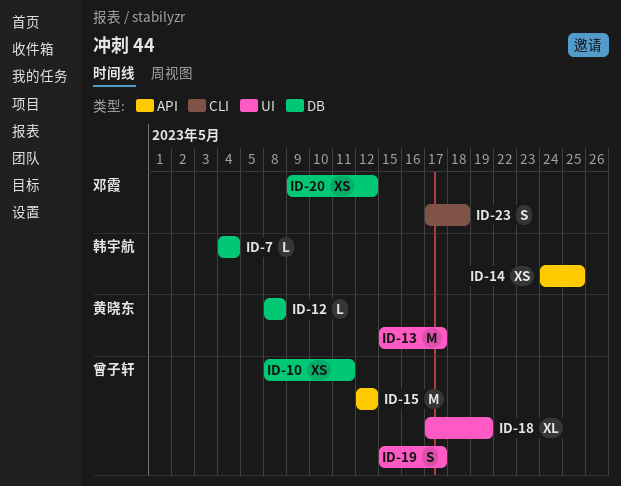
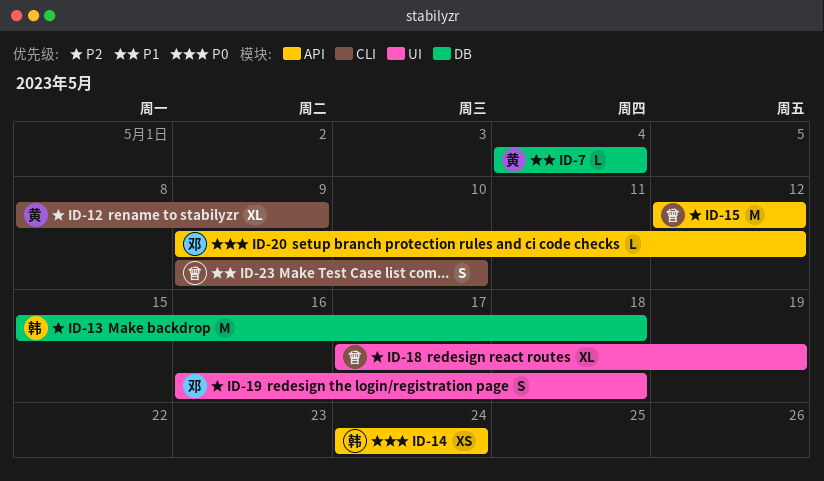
ID-7, owner: 韩宇航 -> 黄晓东
ID-10: present -> none
ID-12, label: DB -> CLI
ID-12, estimate: L -> XL
ID-12, due: May 8 -> May 9
ID-13, owner: 黄晓东 -> 韩宇航
ID-13, label: UI -> DB
ID-13, due: May 17 -> May 18
ID-14, due: May 25 -> May 24
ID-19, owner: 曾子轩 -> 邓霞
ID-19, start: May 15 -> May 16
ID-19, due: May 17 -> May 18
ID-20, label: DB -> API
ID-20, estimate: XS -> L
ID-23, owner: 邓霞 -> 曾子轩
ID-23, start: May 17 -> May 9
ID-23, due: May 18 -> May 10

